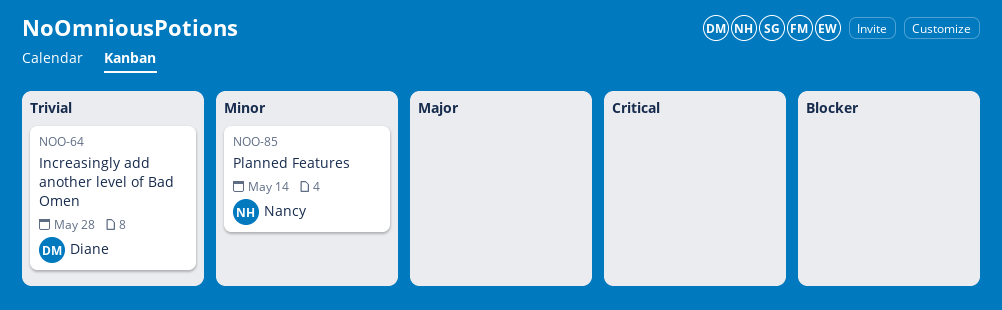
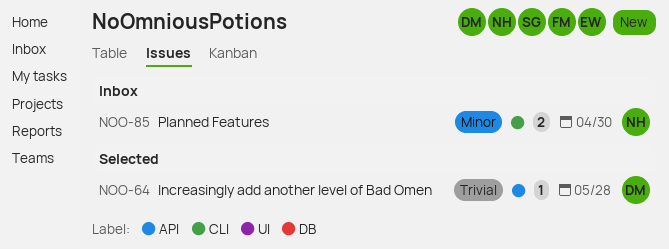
NOO-85, due: May 14 -> Apr 30

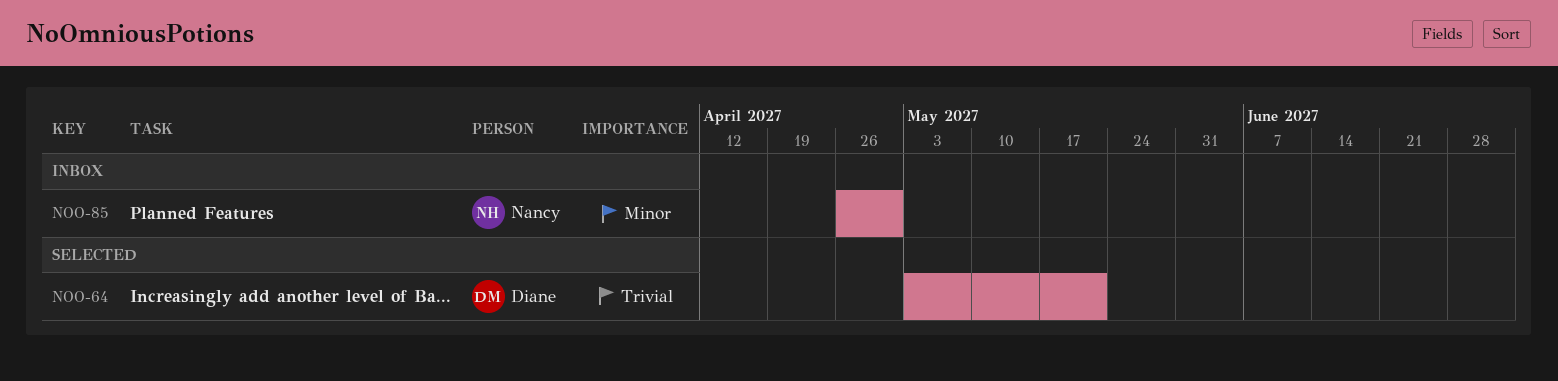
NOO-64, due: May 28 -> May 21

